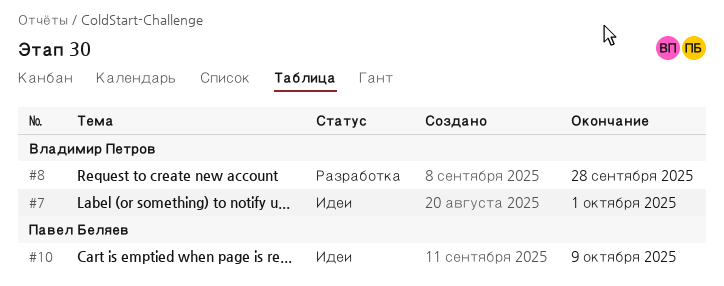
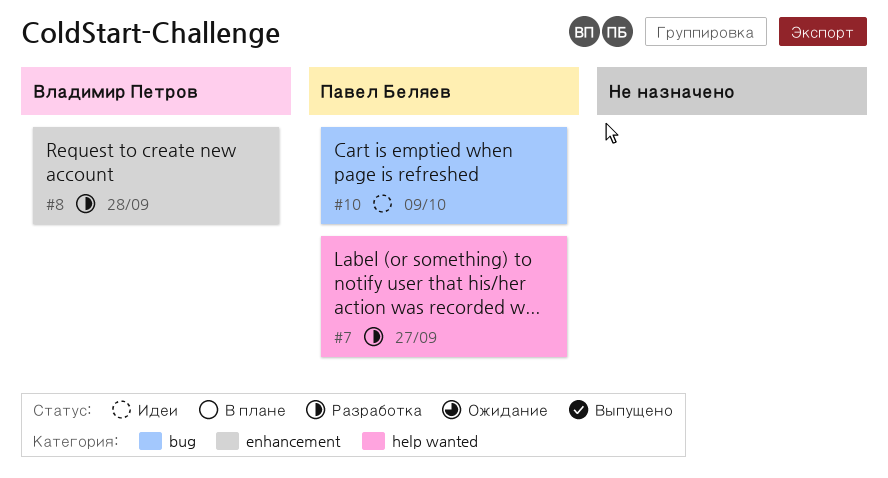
#7, status: Идеи -> Разработка
#7, owner: Владимир Петров -> Павел Беляев
#7, due: Oct 1 -> Sep 27

